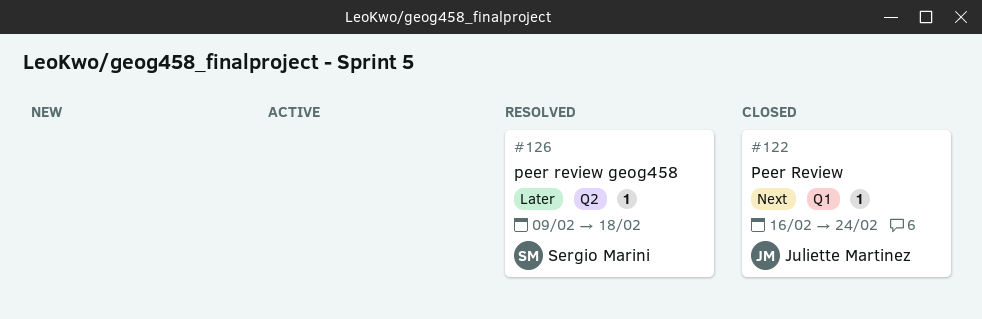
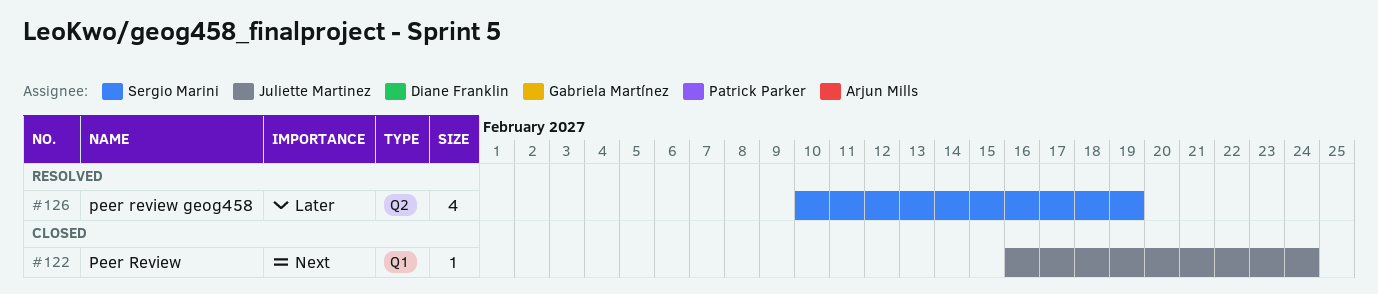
#126, estimate: 1 -> 4
#126, start: Feb 9 -> Feb 10
#126, due: Feb 18 -> Feb 19

